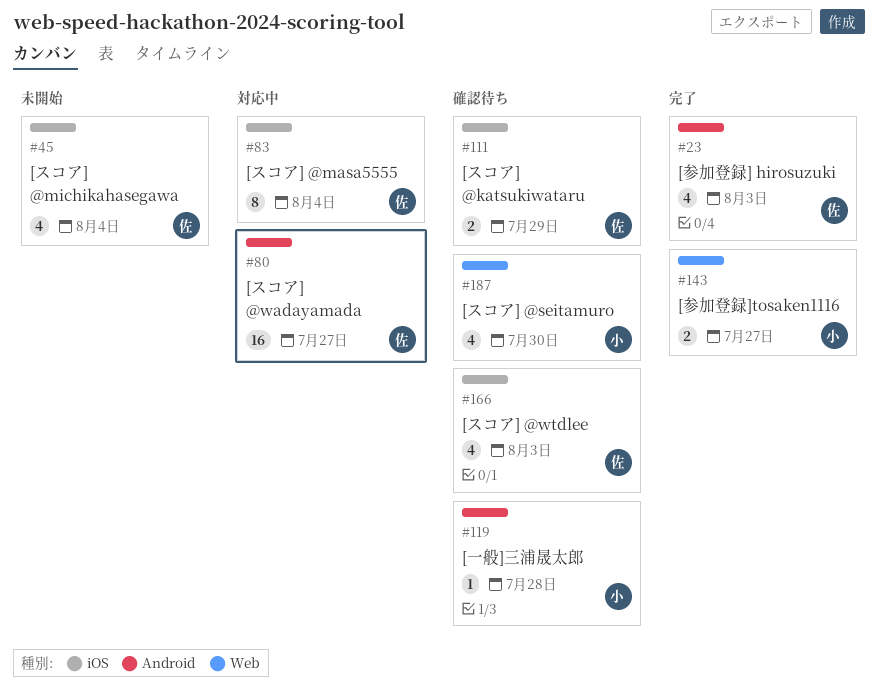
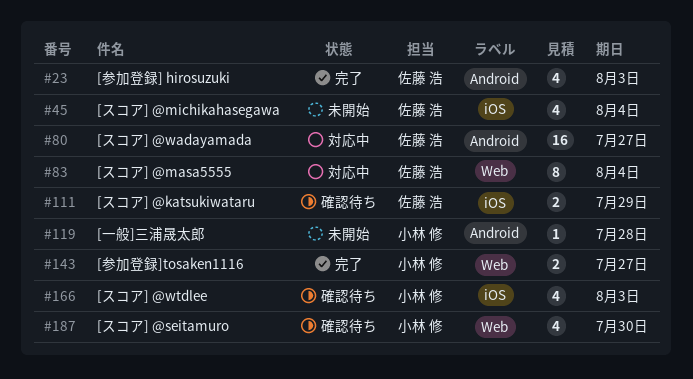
#83, label: iOS -> Web
#119, status: 確認待ち -> 未開始
#166, owner: 佐藤 浩 -> 小林 修

